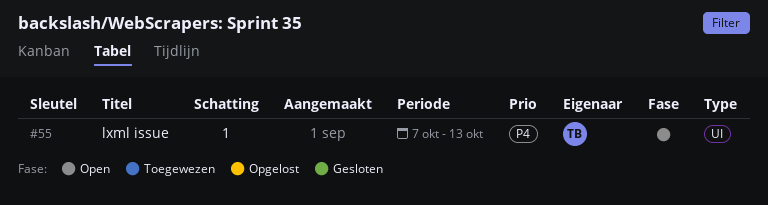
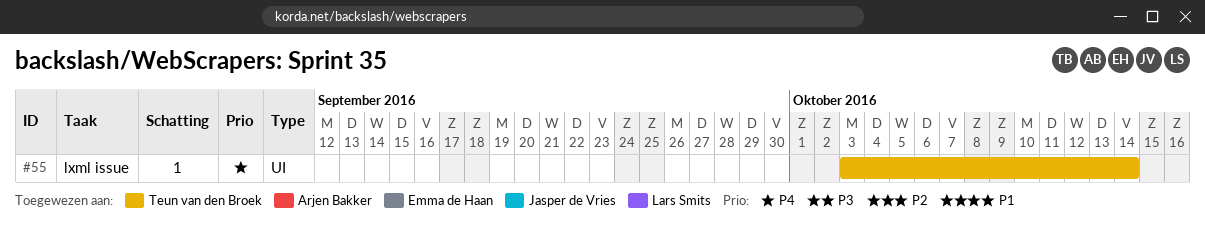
#55, start: Oct 7 -> Oct 3
#55, due: Oct 13 -> Oct 14

